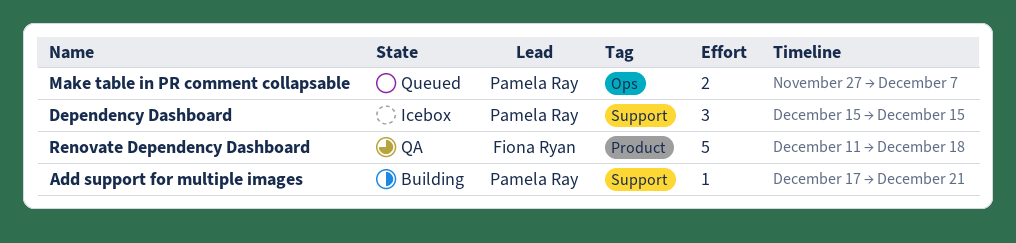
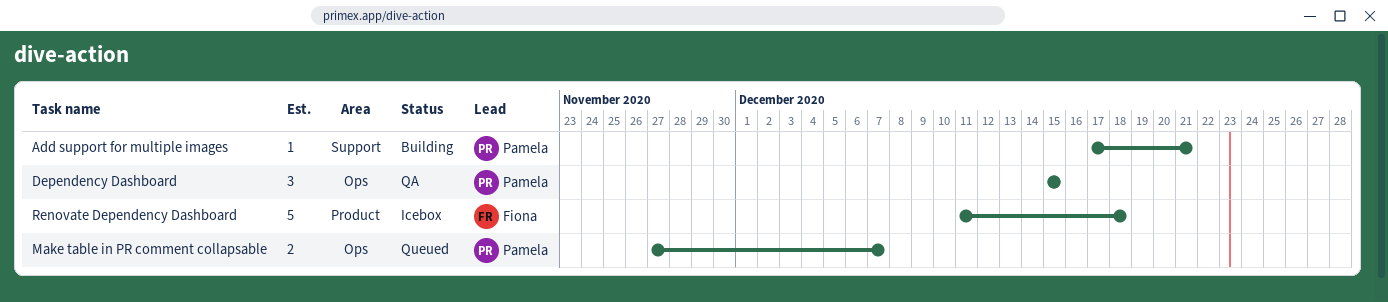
Dependency Dashboard, status: Icebox -> QA
Dependency Dashboard, label: Support -> Ops
Renovate Dependency Dashboard, status: QA -> Icebox

